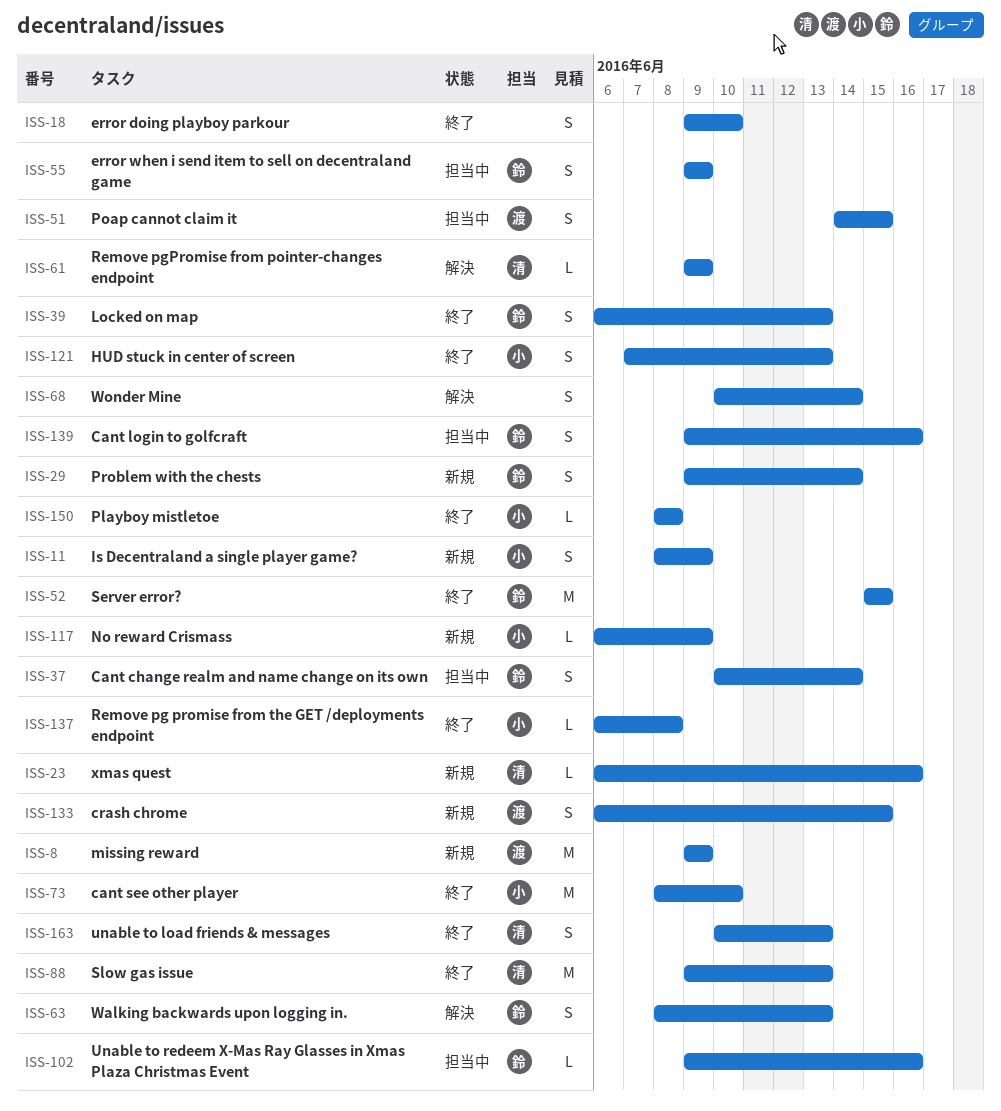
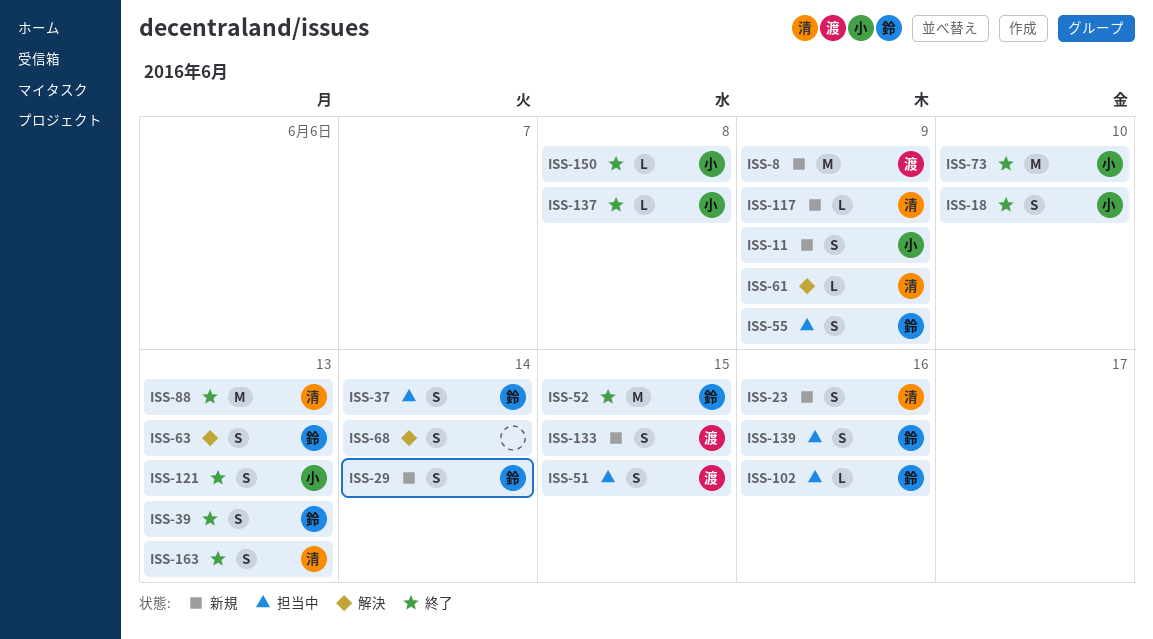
ISS-18, owner: none -> 小
ISS-23, estimate: L -> S
ISS-117, owner: 小 -> 清

